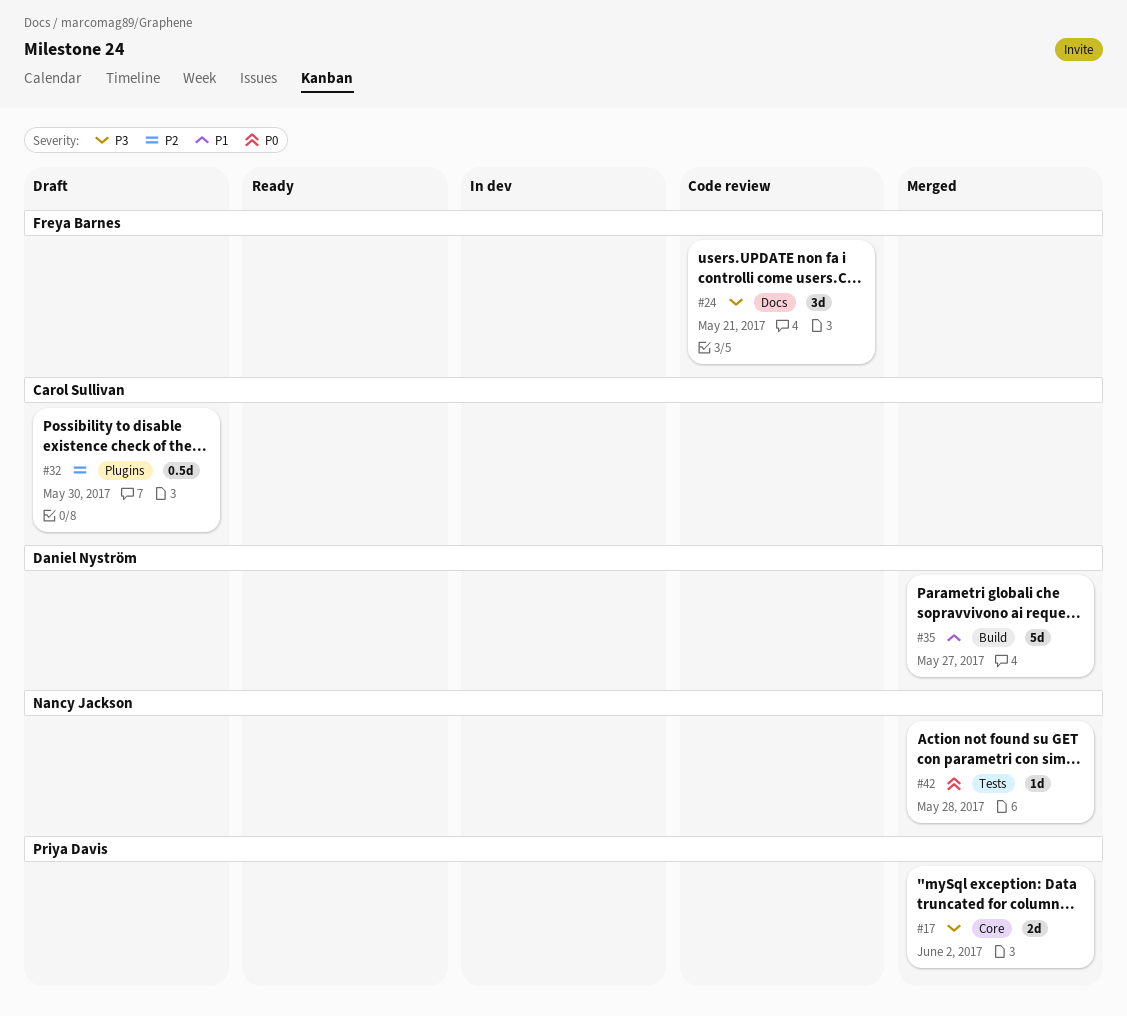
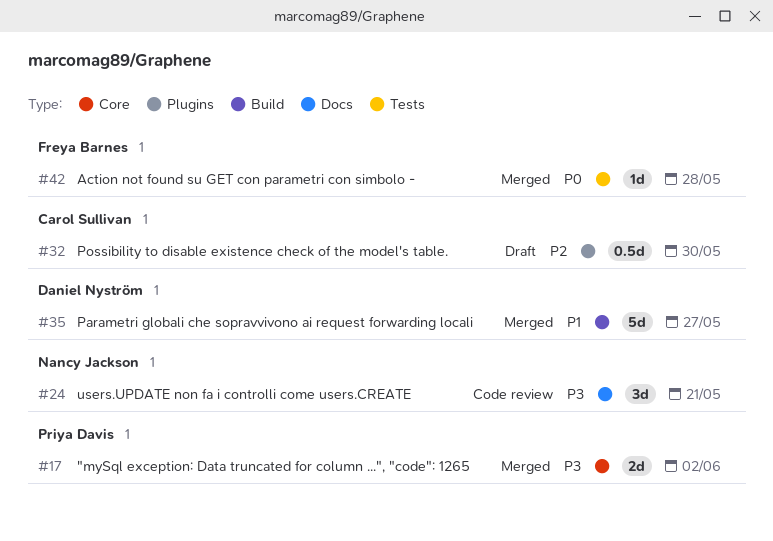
#24, owner: Freya Barnes -> Nancy Jackson
#42, owner: Nancy Jackson -> Freya Barnes

